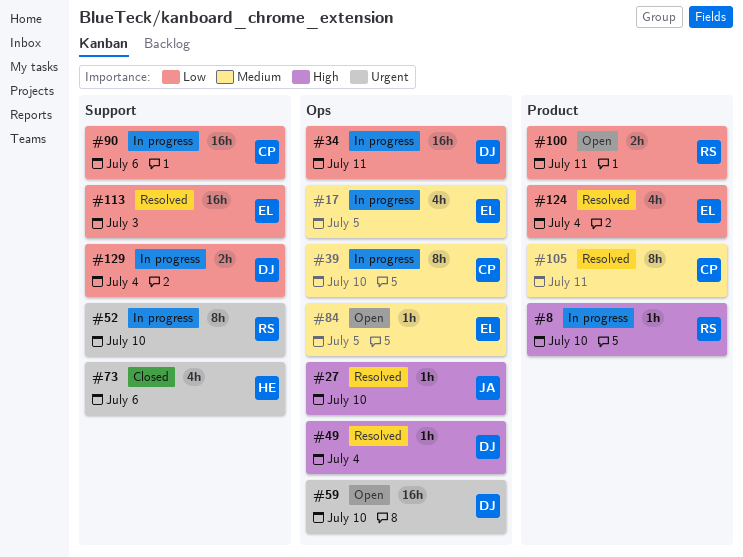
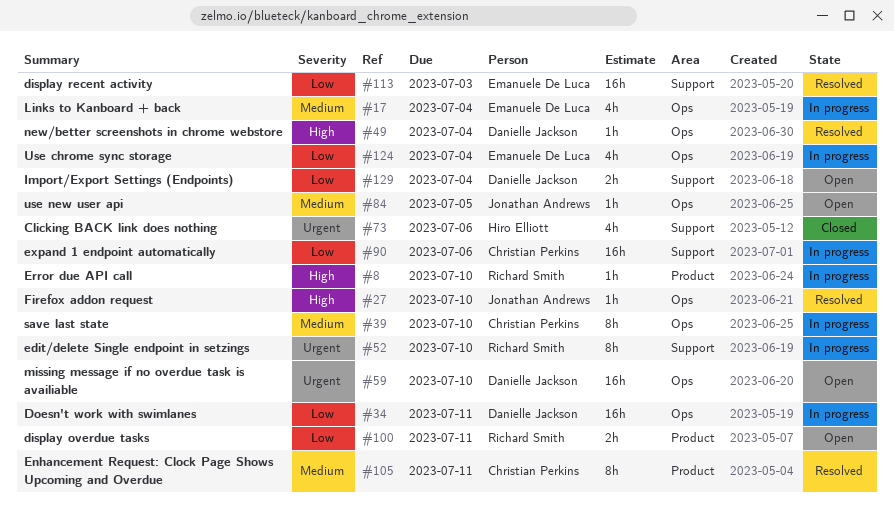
#17, due: Jul 5 -> Jul 4
#84, owner: Emanuele De Luca -> Jonathan Andrews
#124, status: Resolved -> In progress
#124, label: Product -> Ops
#129, status: In progress -> Open

